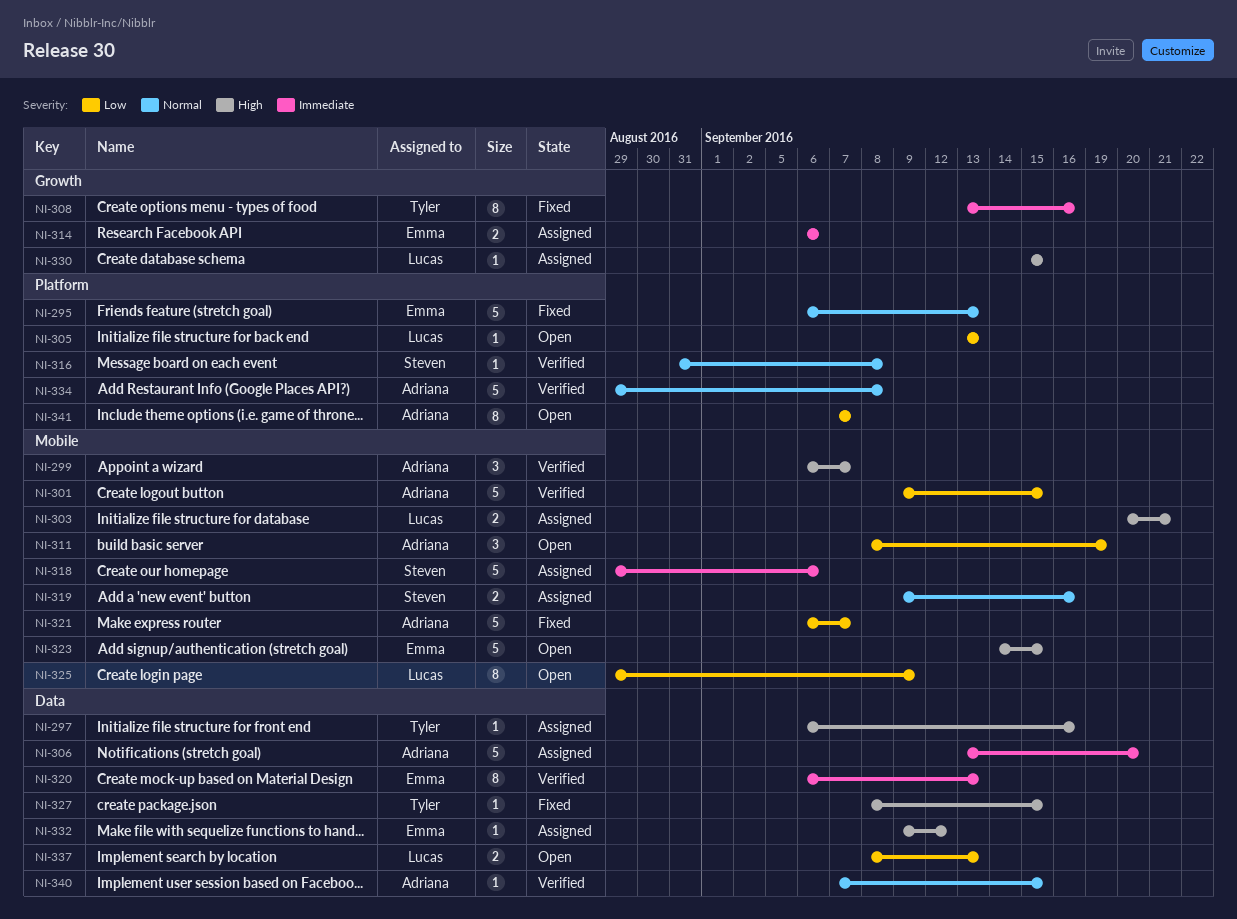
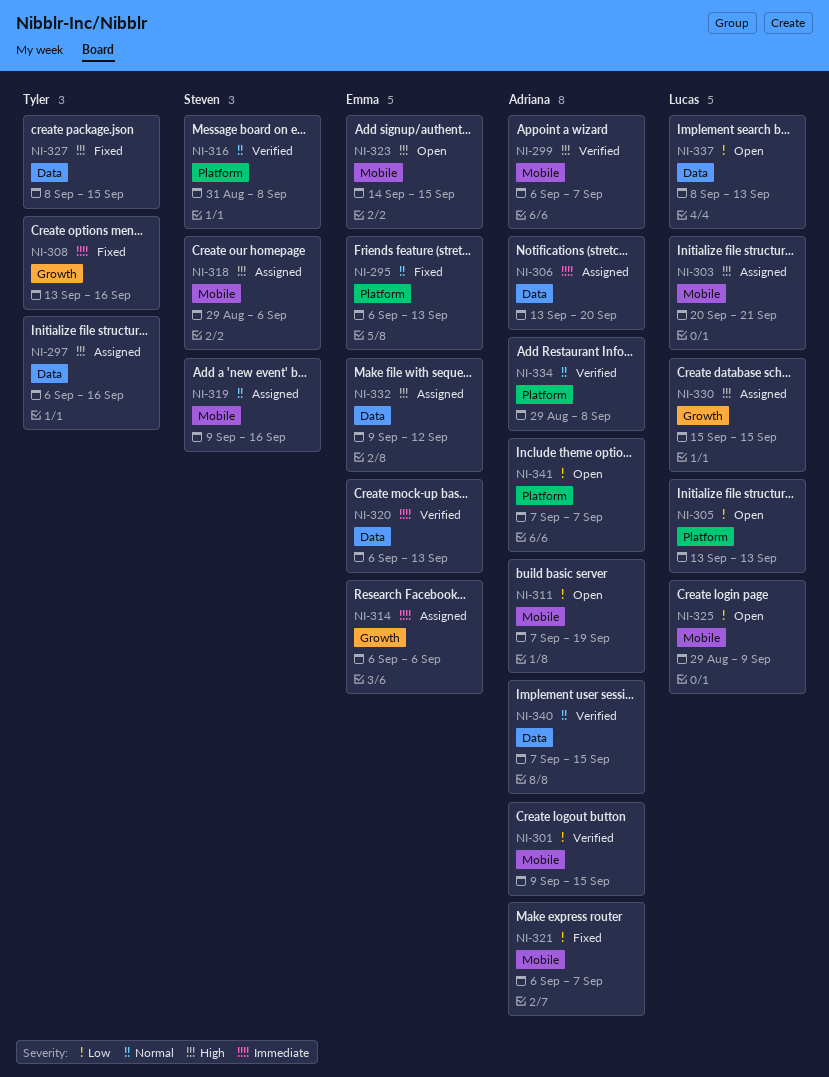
NI-311, start: Sep 8 -> Sep 7
NI-318, priority: Immediate -> High

